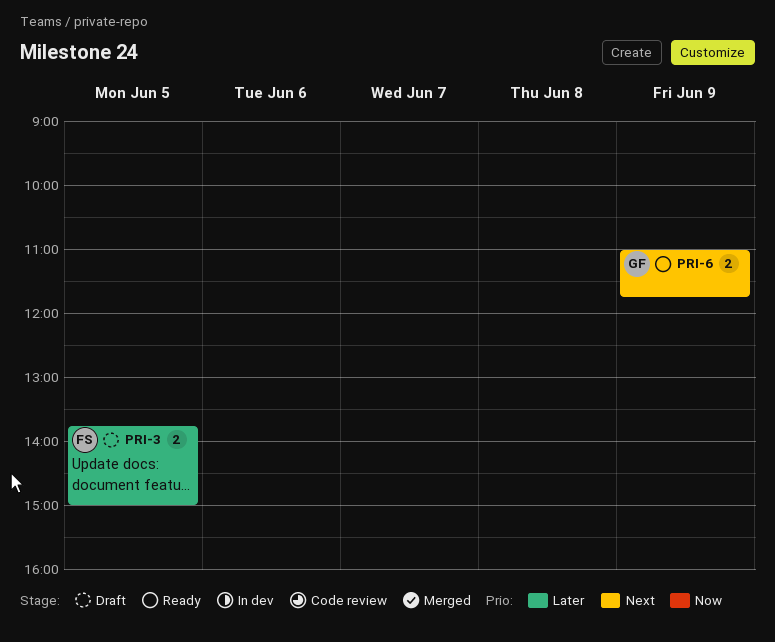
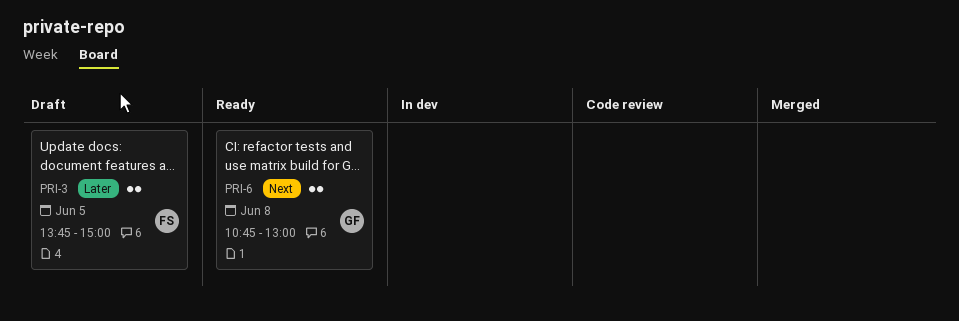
PRI-6, day: Jun 9 -> Jun 8
PRI-6, begins: 11:00 -> 10:45
PRI-6, ends: 11:45 -> 13:00

